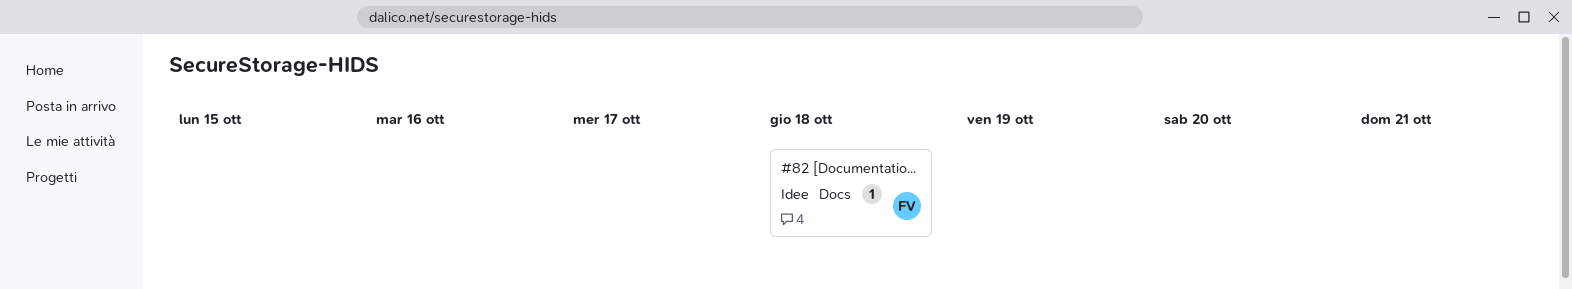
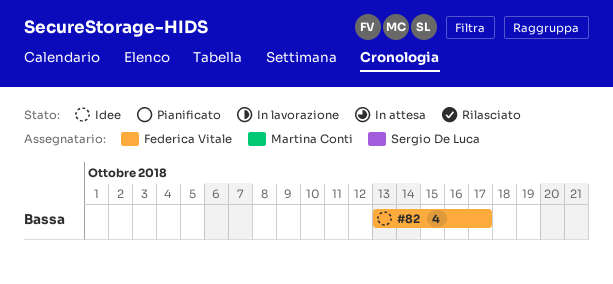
#82, estimate: 1 -> 4
#82, due: Oct 18 -> Oct 17

